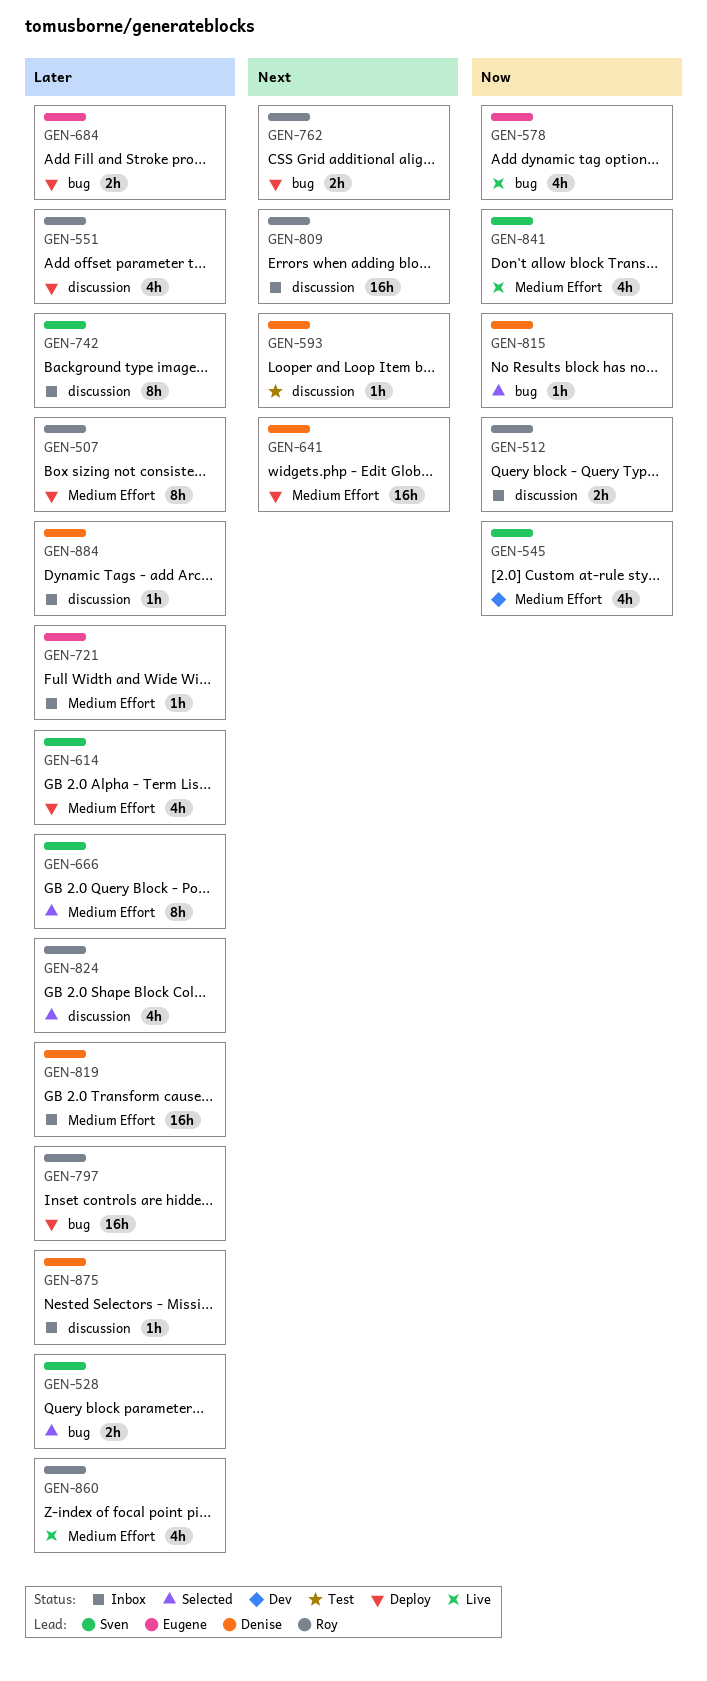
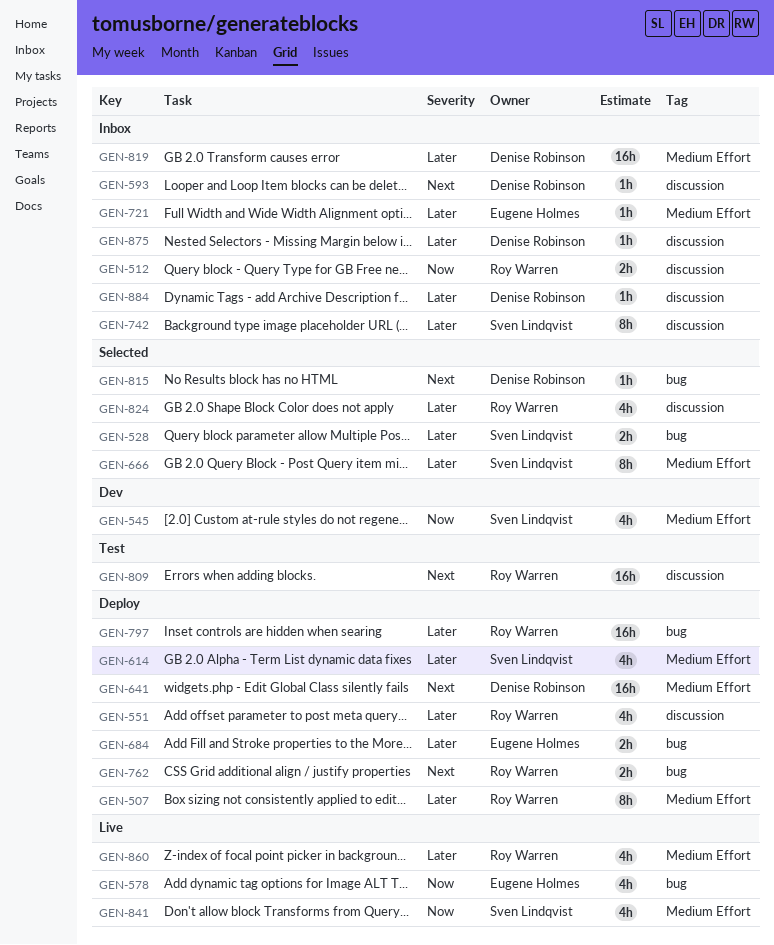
GEN-593, status: Test -> Inbox
GEN-809, status: Inbox -> Test
GEN-815, priority: Now -> Next

